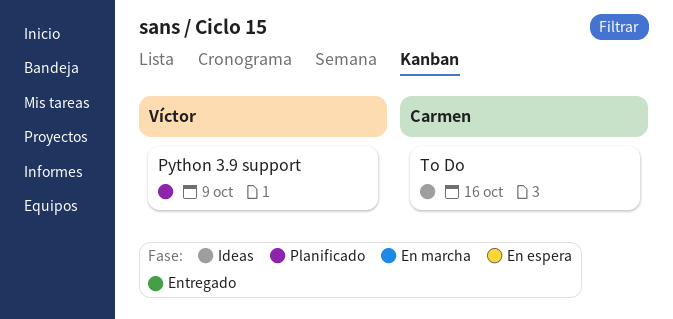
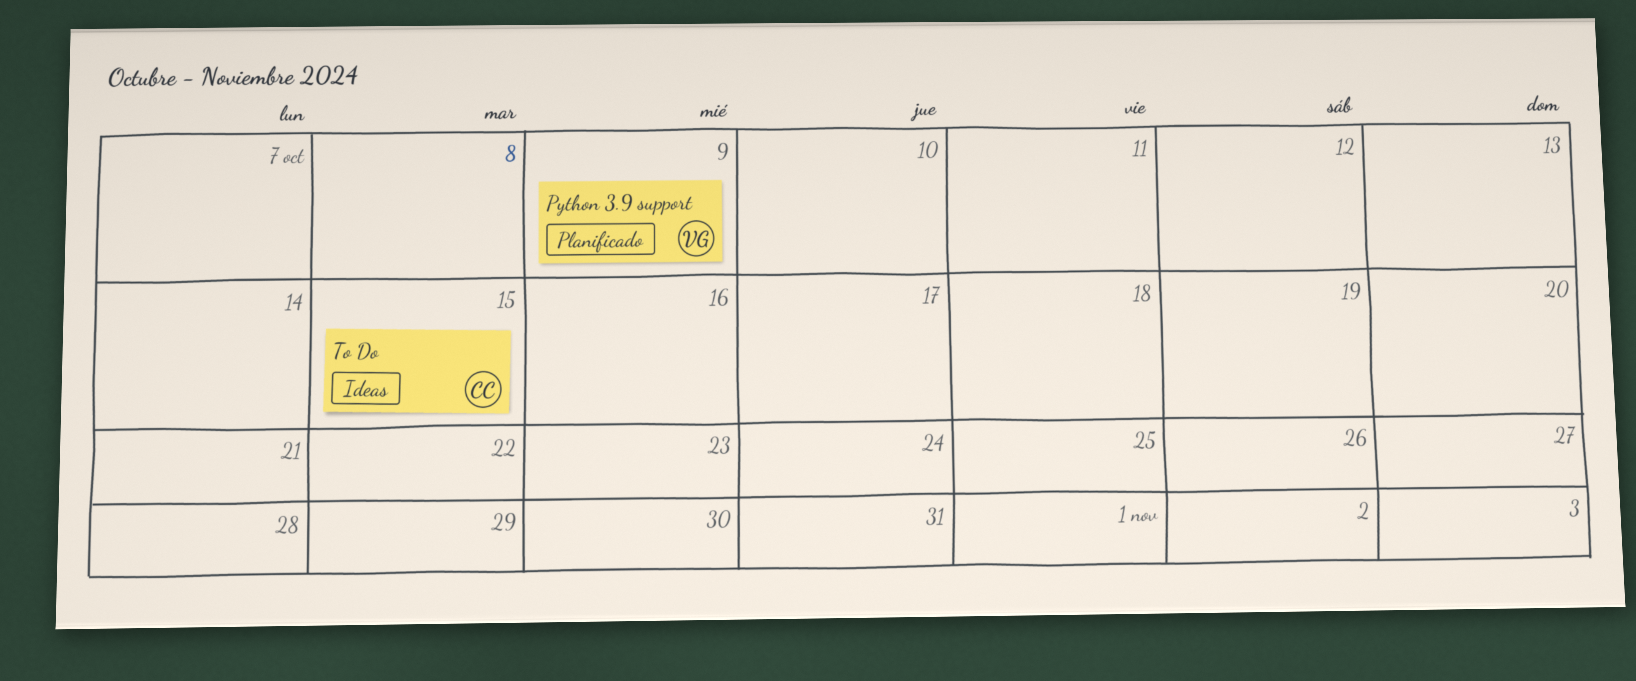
To Do, due: Oct 16 -> Oct 15

